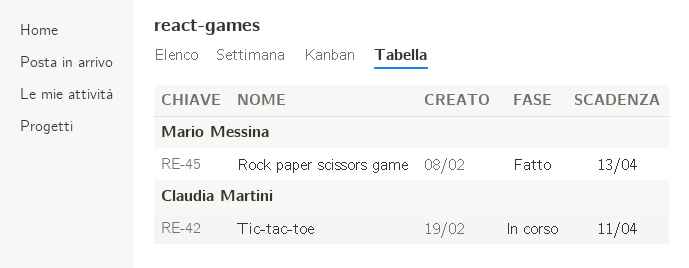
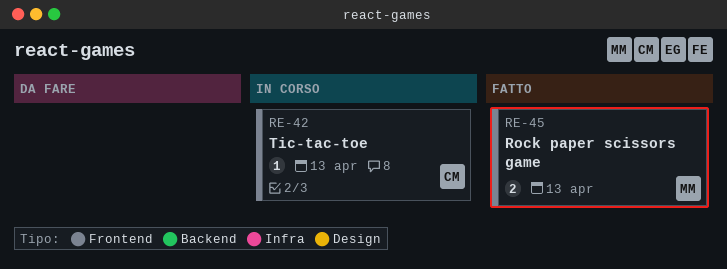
RE-42, due: Apr 11 -> Apr 13

